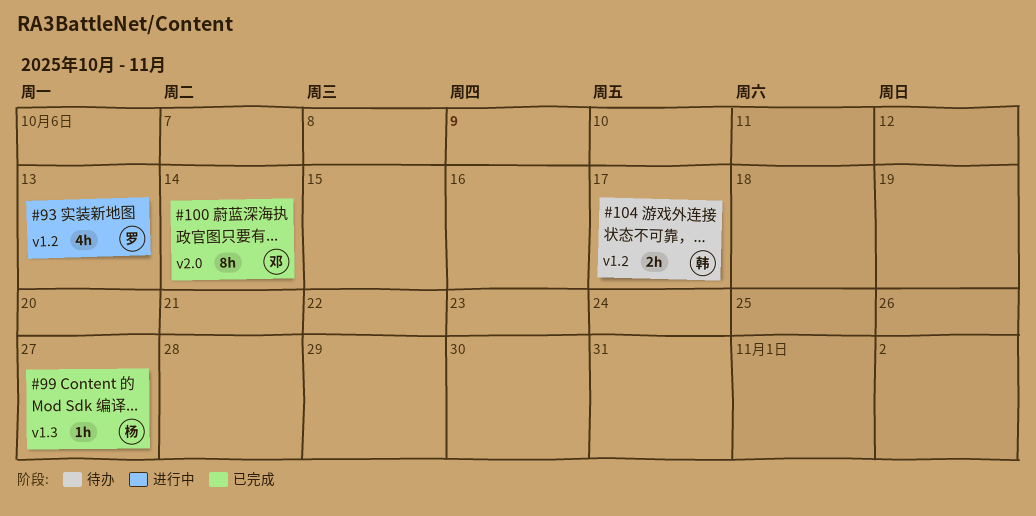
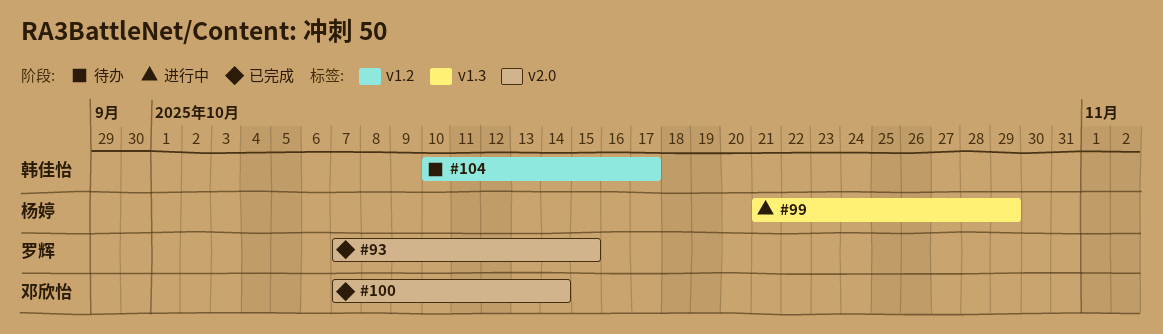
#93, status: 进行中 -> 已完成
#93, label: v1.2 -> v2.0
#93, due: Oct 13 -> Oct 15
#99, status: 已完成 -> 进行中
#99, due: Oct 27 -> Oct 29

